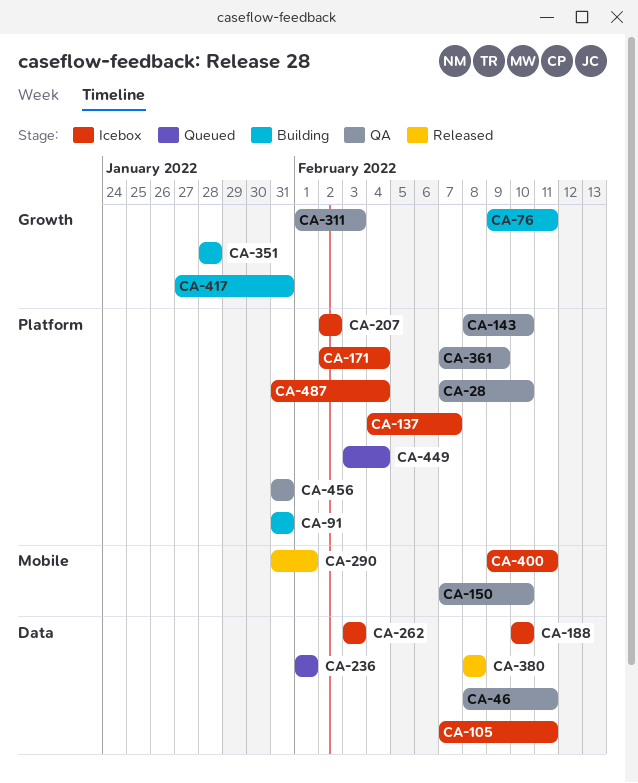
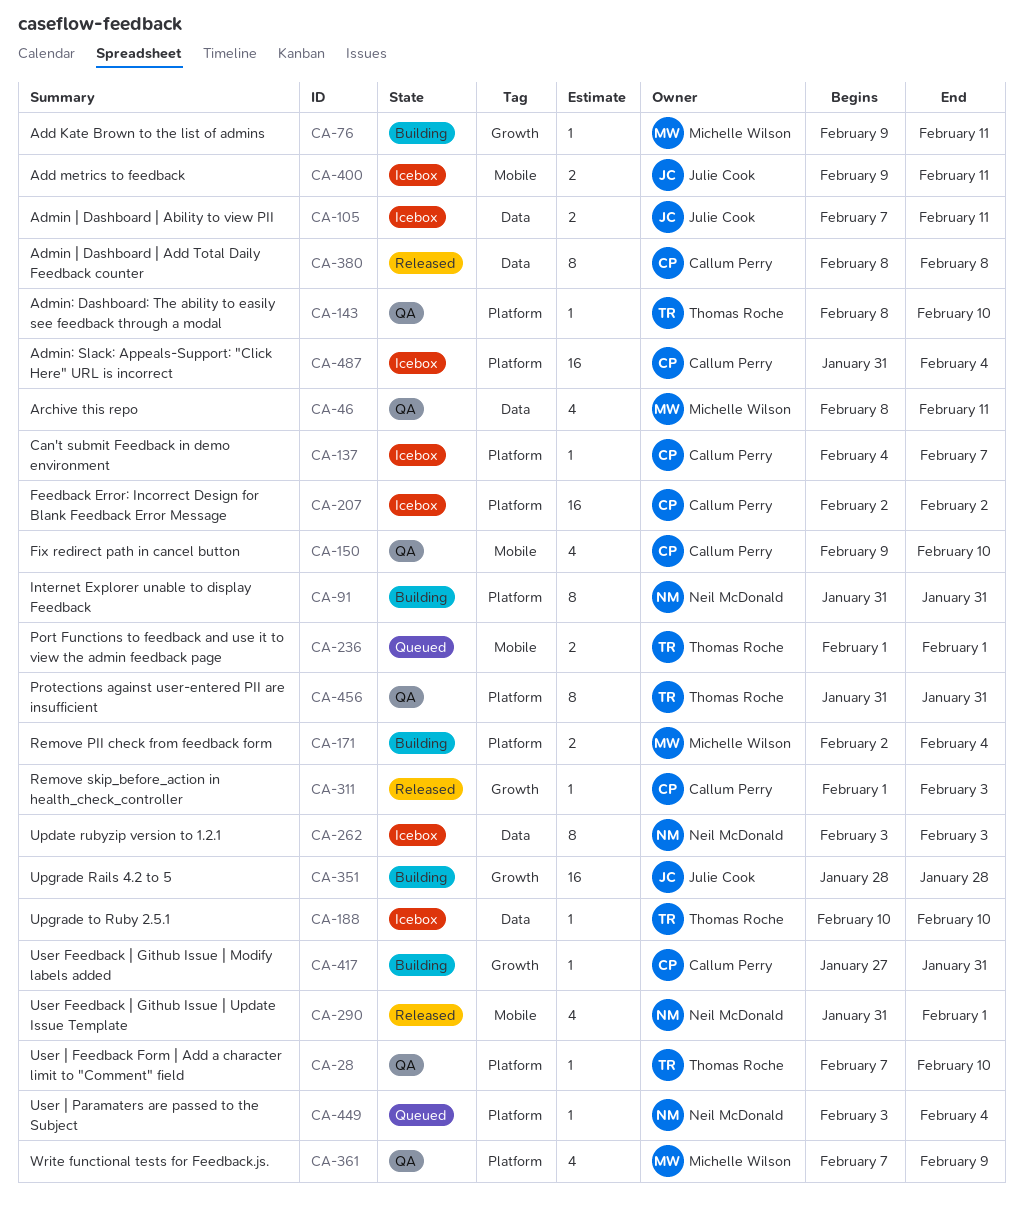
CA-150, start: Feb 7 -> Feb 9
CA-171, status: Icebox -> Building
CA-236, label: Data -> Mobile
CA-311, status: QA -> Released

